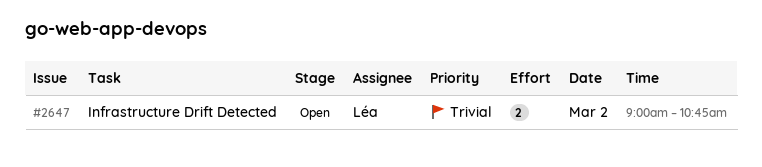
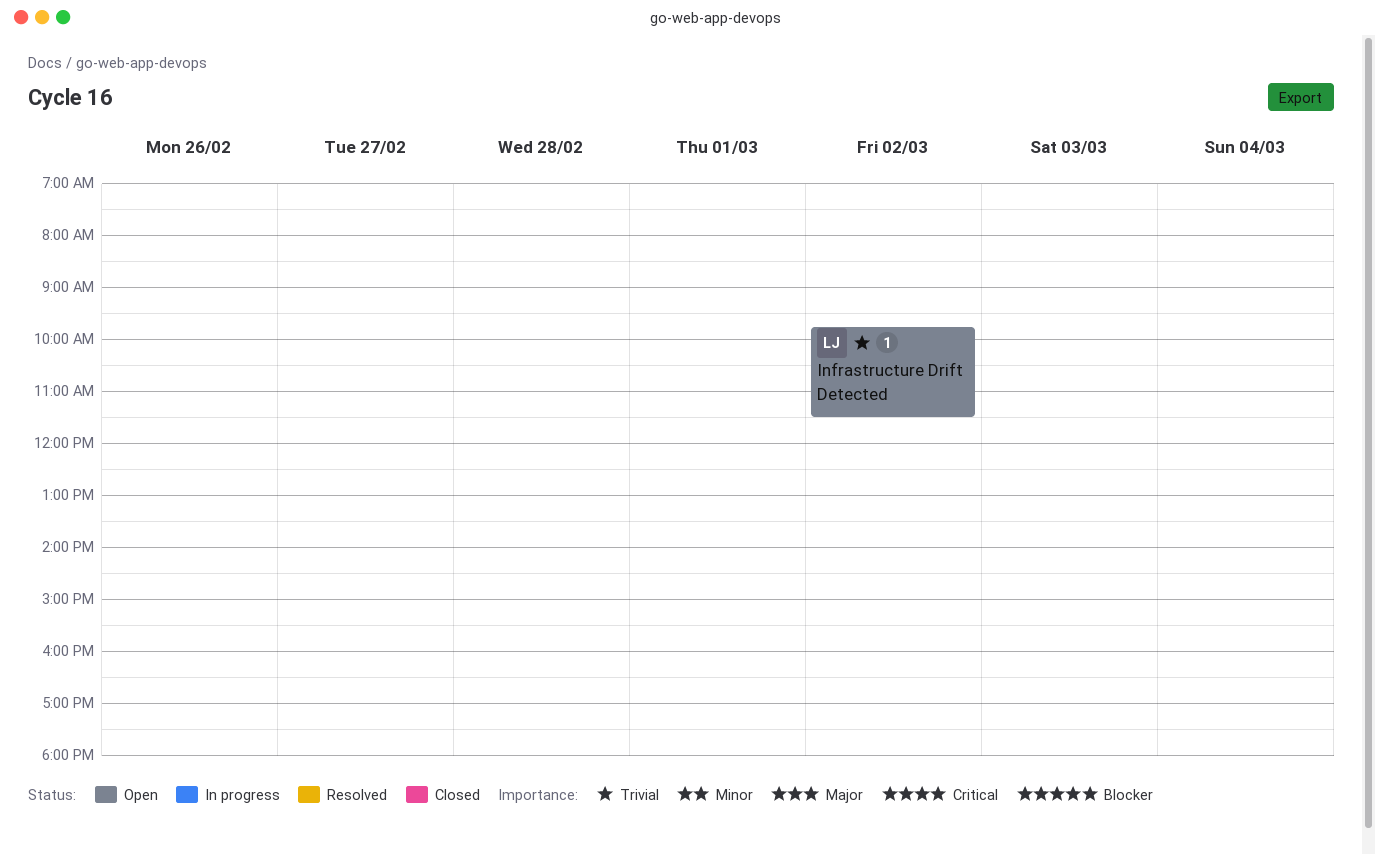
Infrastructure Drift Detected, estimate: 2 -> 1
Infrastructure Drift Detected, begins: 09:00 -> 09:45
Infrastructure Drift Detected, ends: 10:45 -> 11:30

